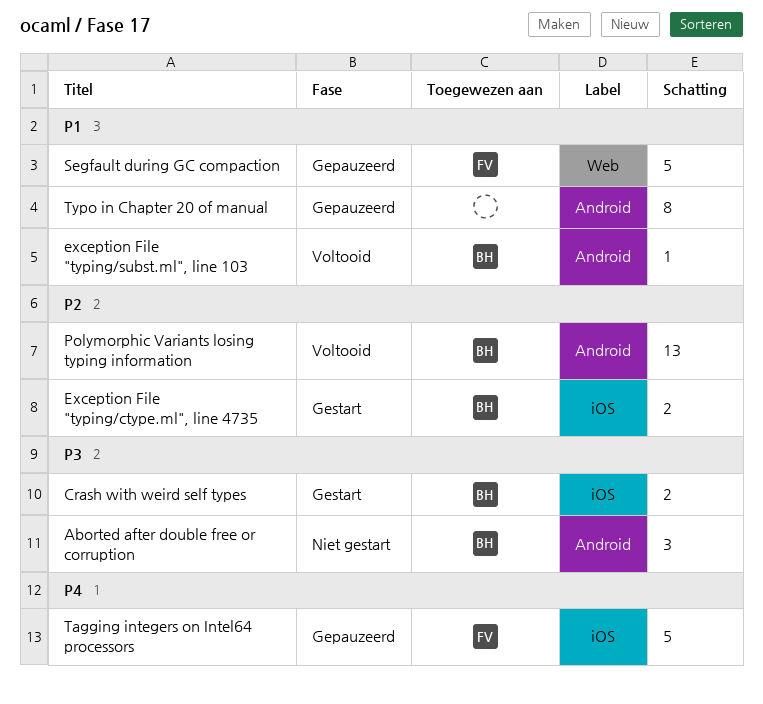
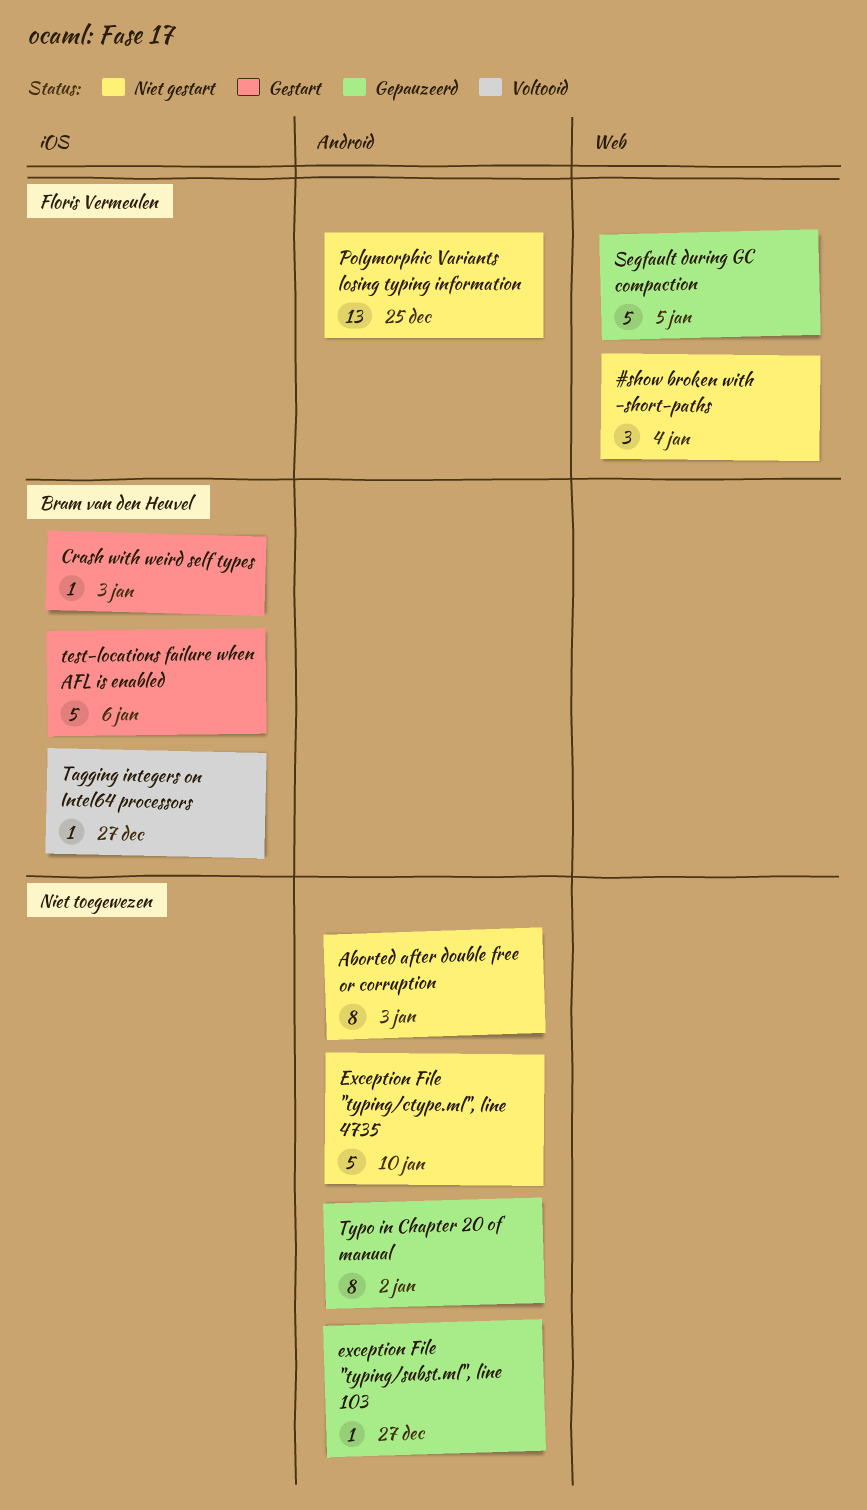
#show broken with -short-paths: none -> present
Aborted after double free or corruption, owner: Bram van den Heuvel -> none
Aborted after double free or corruption, estimate: 3 -> 8
Crash with weird self types, estimate: 2 -> 1
Exception File "typing/ctype.ml", line 4735, status: Gestart -> Niet gestart
Exception File "typing/ctype.ml", line 4735, owner: Bram van den Heuvel -> none
Exception File "typing/ctype.ml", line 4735, label: iOS -> Android
Exception File "typing/ctype.ml", line 4735, estimate: 2 -> 5
exception File "typing/subst.ml", line 103, status: Voltooid -> Gepauzeerd
exception File "typing/subst.ml", line 103, owner: Bram van den Heuvel -> none
Polymorphic Variants losing typing information, status: Voltooid -> Niet gestart
Polymorphic Variants losing typing information, owner: Bram van den Heuvel -> Floris Vermeulen
Tagging integers on Intel64 processors, status: Gepauzeerd -> Voltooid
Tagging integers on Intel64 processors, owner: Floris Vermeulen -> Bram van den Heuvel
Tagging integers on Intel64 processors, estimate: 5 -> 1
test-locations failure when AFL is enabled: none -> present

